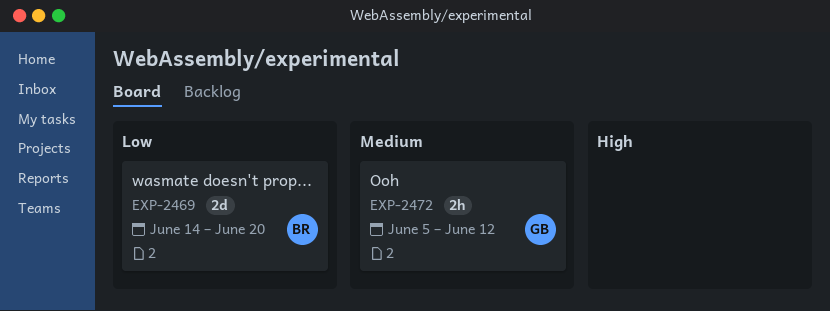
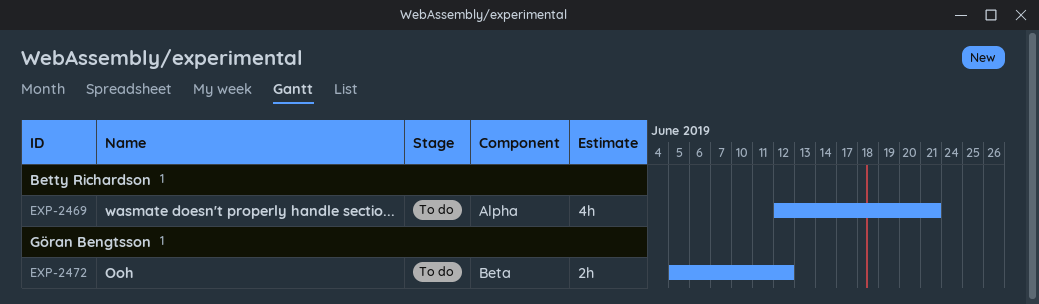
EXP-2469, estimate: 2d -> 4h
EXP-2469, start: Jun 14 -> Jun 12
EXP-2469, due: Jun 20 -> Jun 21

